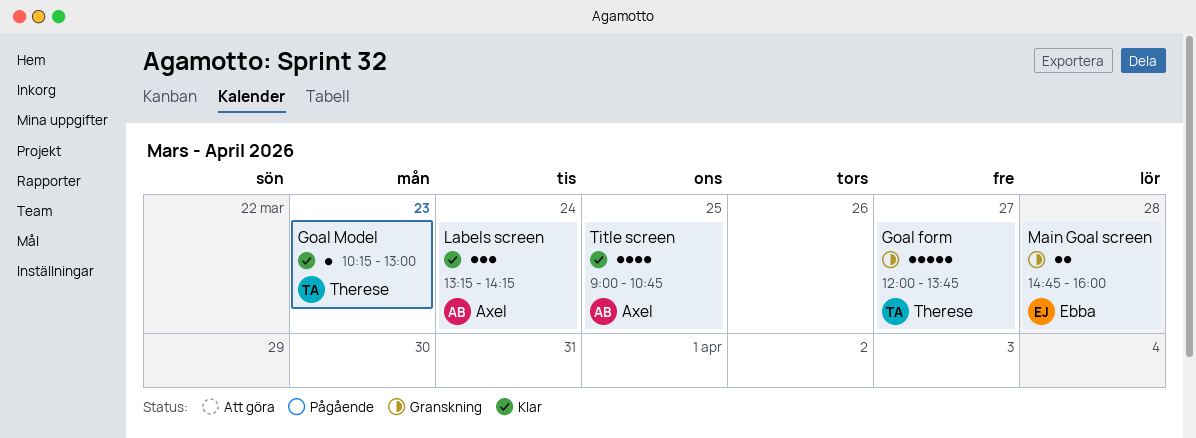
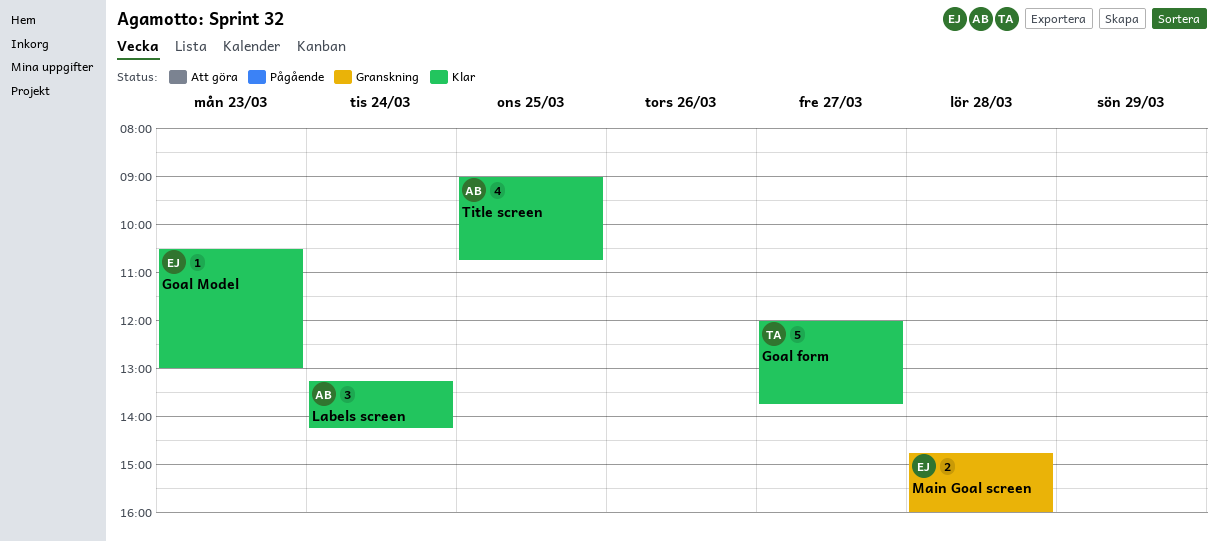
Goal form, status: Granskning -> Klar
Goal Model, owner: Therese -> Ebba
Goal Model, begins: 10:15 -> 10:30

